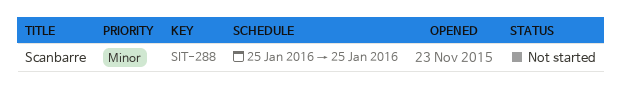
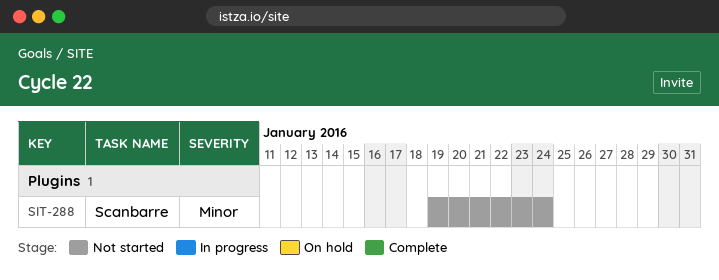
SIT-288, start: Jan 25 -> Jan 19
SIT-288, due: Jan 25 -> Jan 24

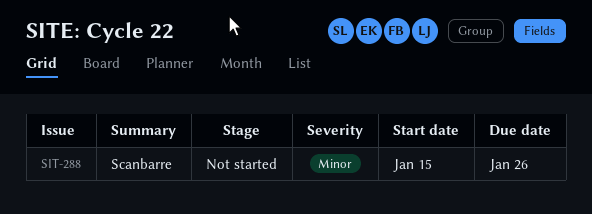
SIT-288, start: Jan 19 -> Jan 15
SIT-288, due: Jan 24 -> Jan 26

